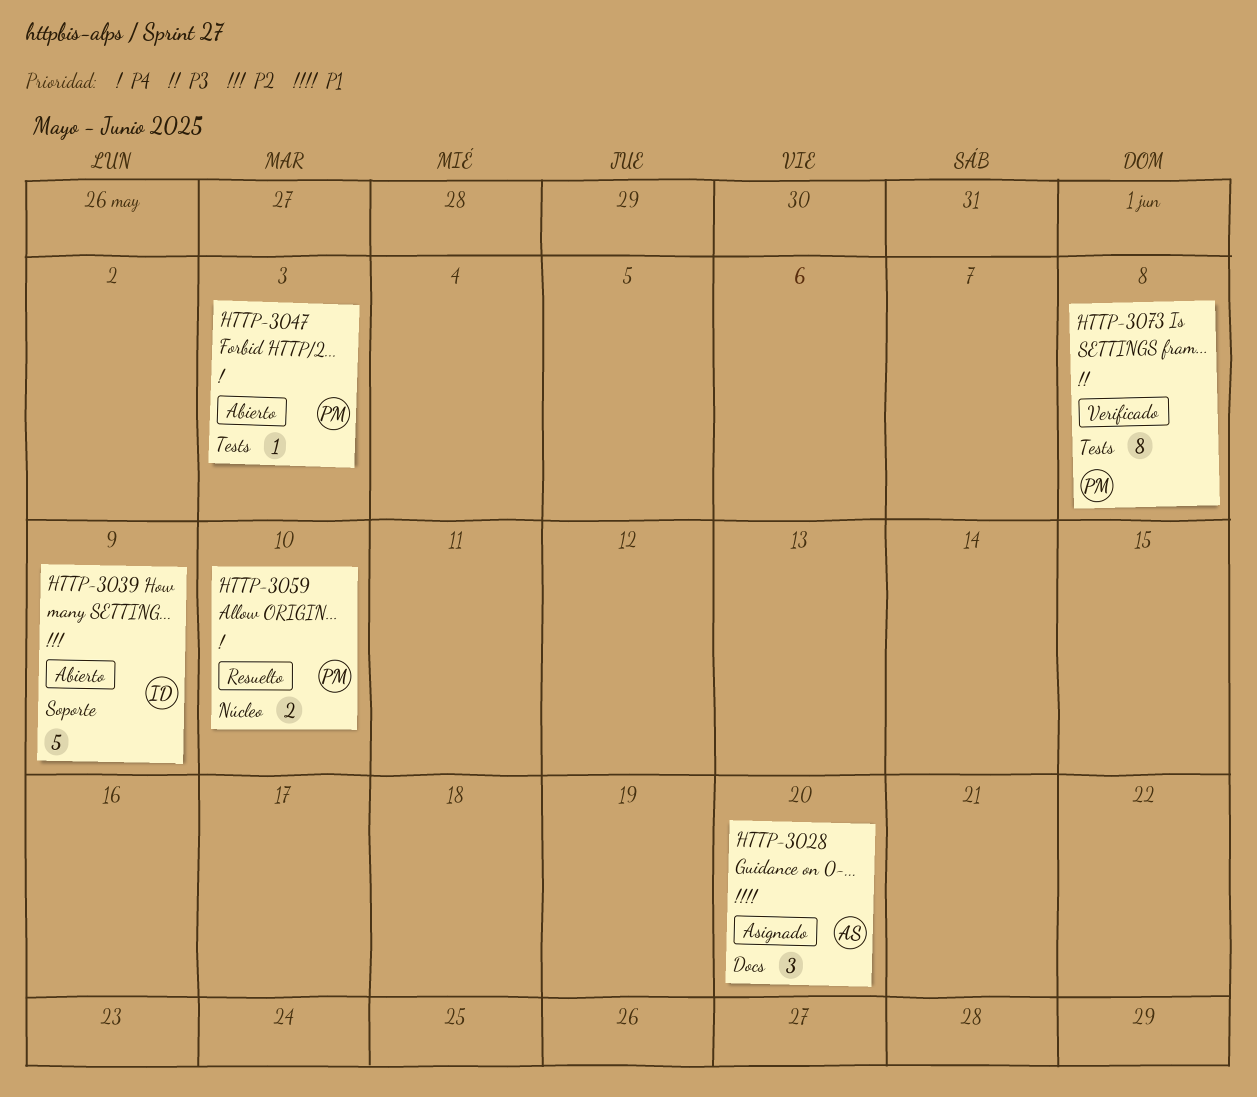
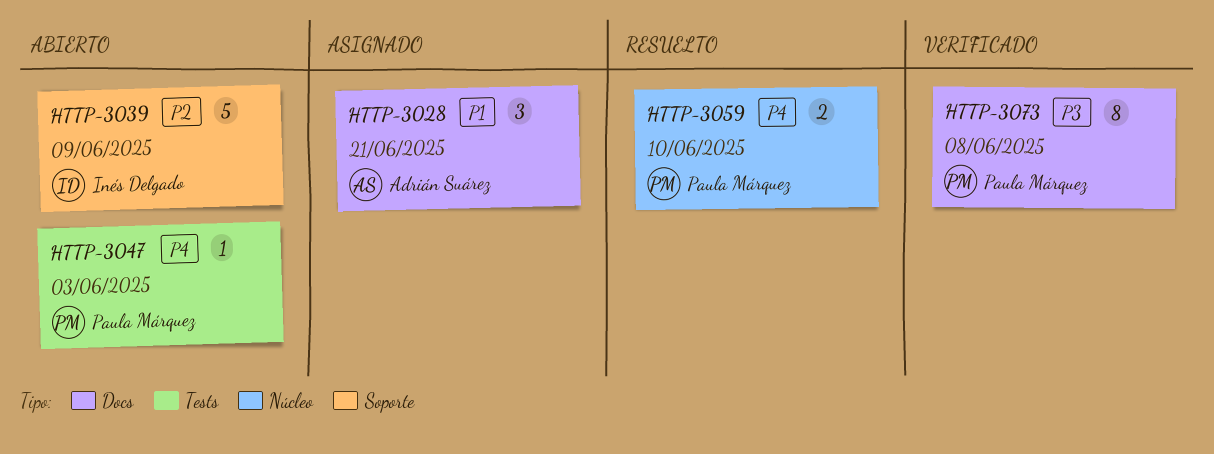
HTTP-3028, due: Jun 20 -> Jun 21
HTTP-3073, label: Tests -> Docs

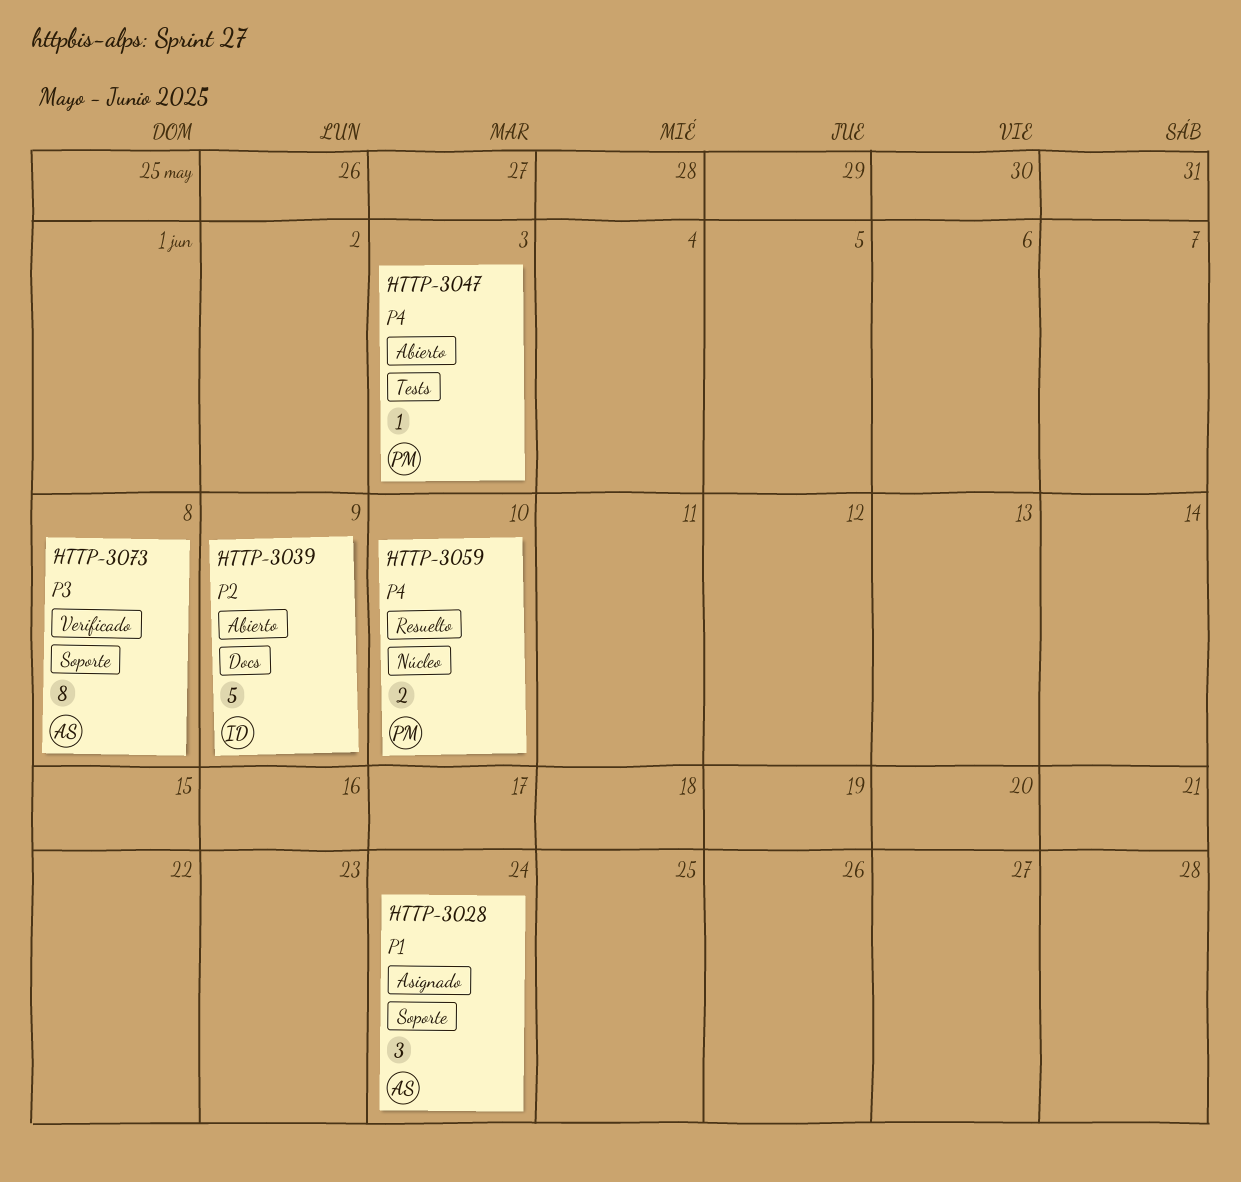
HTTP-3028, label: Docs -> Soporte
HTTP-3028, due: Jun 21 -> Jun 24
HTTP-3039, label: Soporte -> Docs
HTTP-3073, owner: Paula Márquez -> Adrián Suárez
HTTP-3073, label: Docs -> Soporte

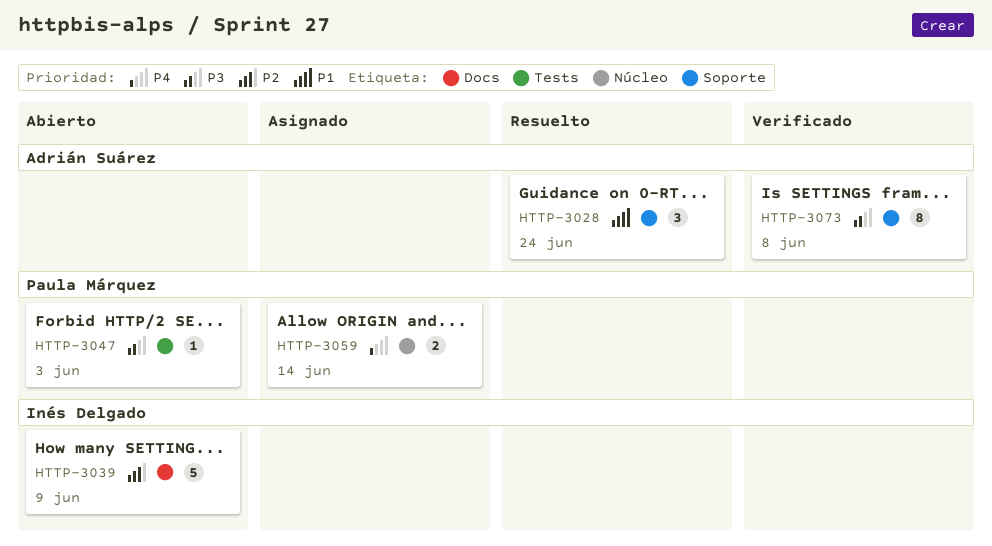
HTTP-3028, status: Asignado -> Resuelto
HTTP-3047, priority: P4 -> P3
HTTP-3059, status: Resuelto -> Asignado
HTTP-3059, due: Jun 10 -> Jun 14

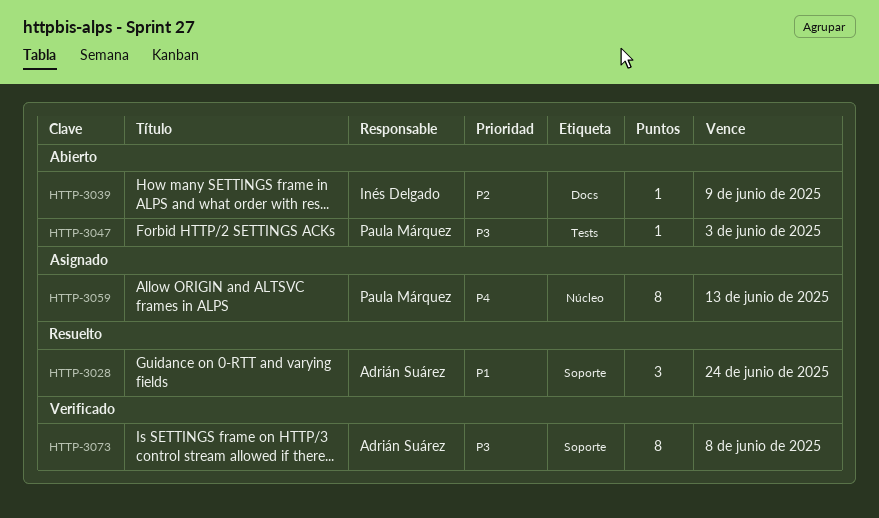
HTTP-3039, estimate: 5 -> 1
HTTP-3059, estimate: 2 -> 8
HTTP-3059, due: Jun 14 -> Jun 13

